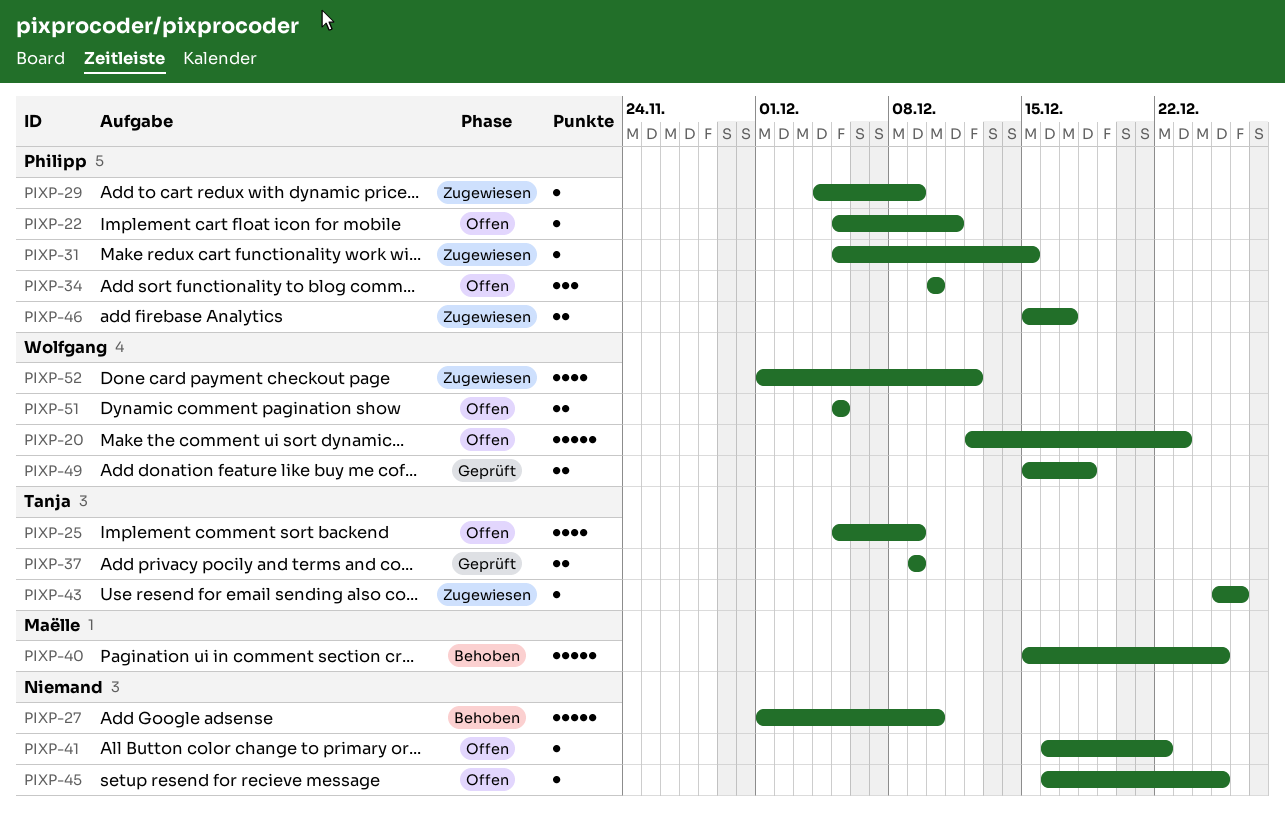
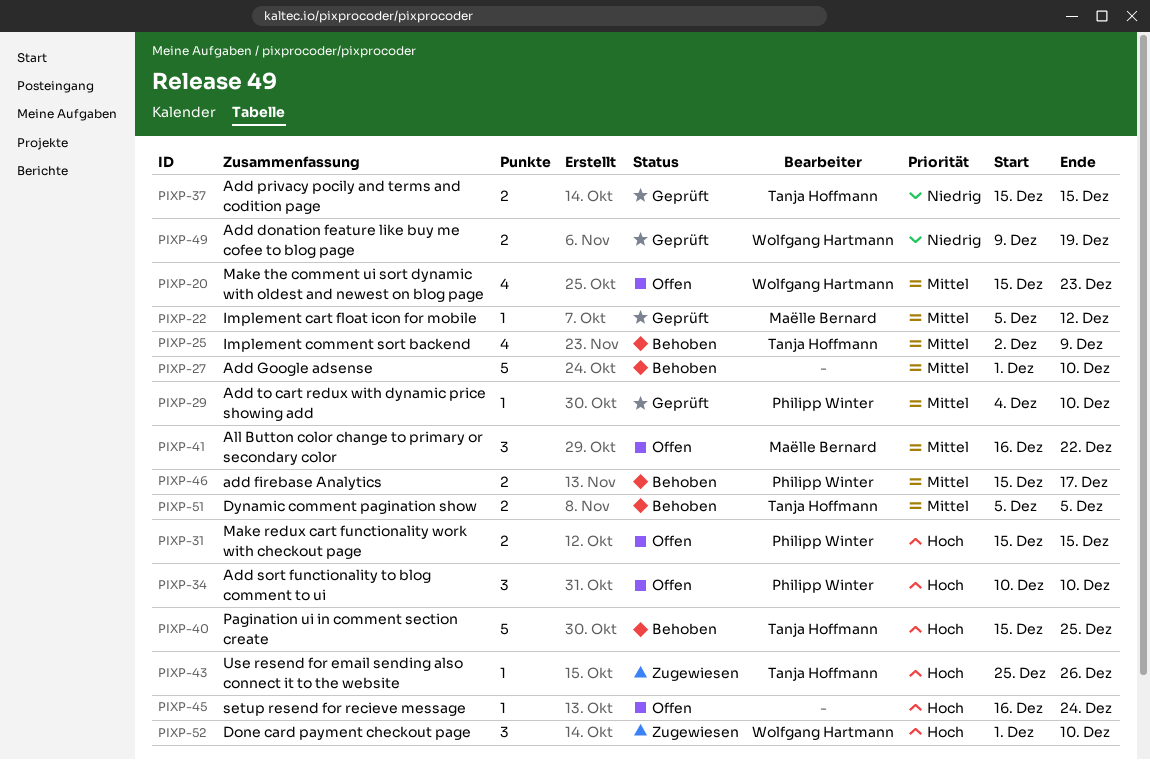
PIXP-20, estimate: 5 -> 4
PIXP-20, start: Dec 12 -> Dec 15
PIXP-22, status: Offen -> Geprüft
PIXP-22, owner: Philipp Winter -> Maëlle Bernard
PIXP-22, due: Dec 11 -> Dec 12
PIXP-25, status: Offen -> Behoben
PIXP-25, start: Dec 5 -> Dec 2
PIXP-29, status: Zugewiesen -> Geprüft
PIXP-29, due: Dec 9 -> Dec 10
PIXP-31, status: Zugewiesen -> Offen
PIXP-31, estimate: 1 -> 2
PIXP-31, start: Dec 5 -> Dec 15
PIXP-37, start: Dec 9 -> Dec 15
PIXP-37, due: Dec 9 -> Dec 15
PIXP-40, owner: Maëlle Bernard -> Tanja Hoffmann
PIXP-41, owner: none -> Maëlle Bernard
PIXP-41, estimate: 1 -> 3
PIXP-45, due: Dec 25 -> Dec 24
PIXP-46, status: Zugewiesen -> Behoben
PIXP-49, start: Dec 15 -> Dec 9
PIXP-49, due: Dec 18 -> Dec 19
PIXP-51, status: Offen -> Behoben
PIXP-51, owner: Wolfgang Hartmann -> Tanja Hoffmann
PIXP-52, estimate: 4 -> 3
PIXP-52, due: Dec 12 -> Dec 10

